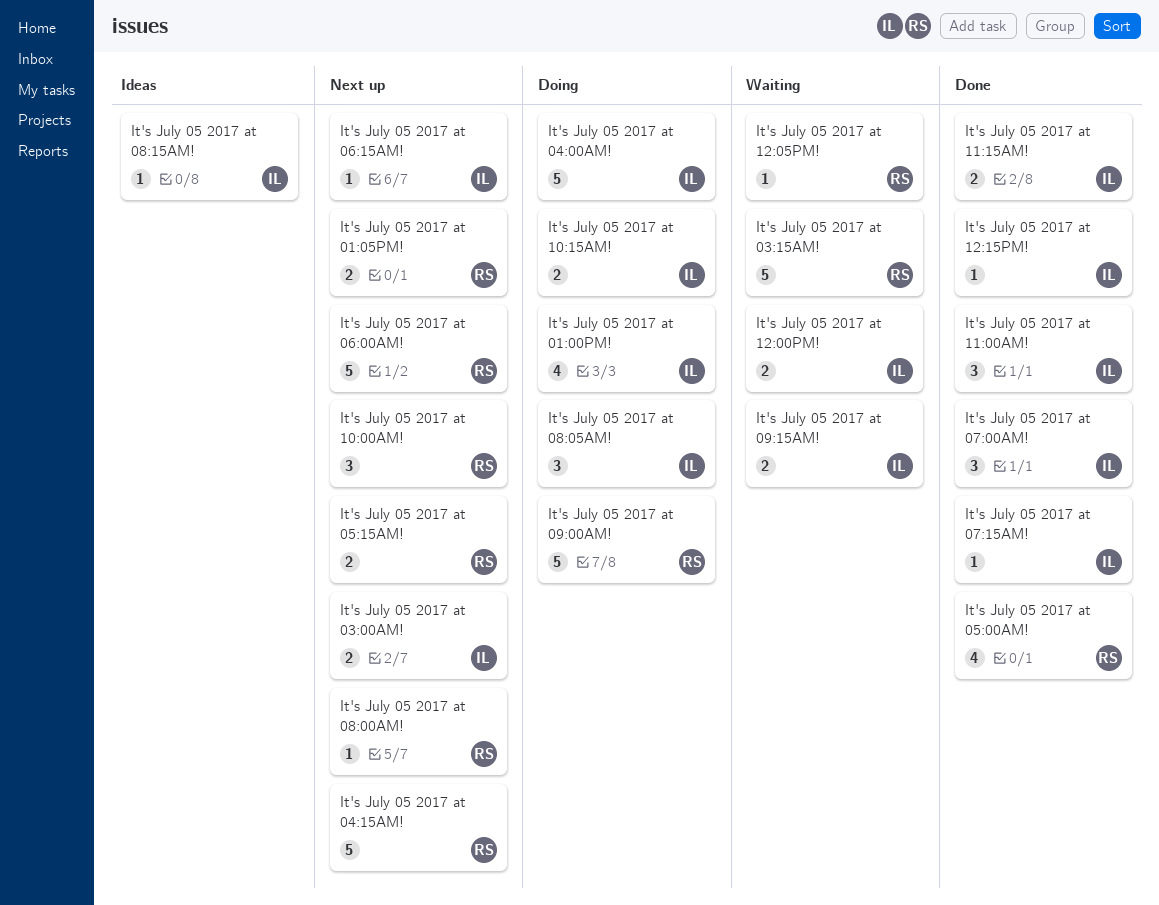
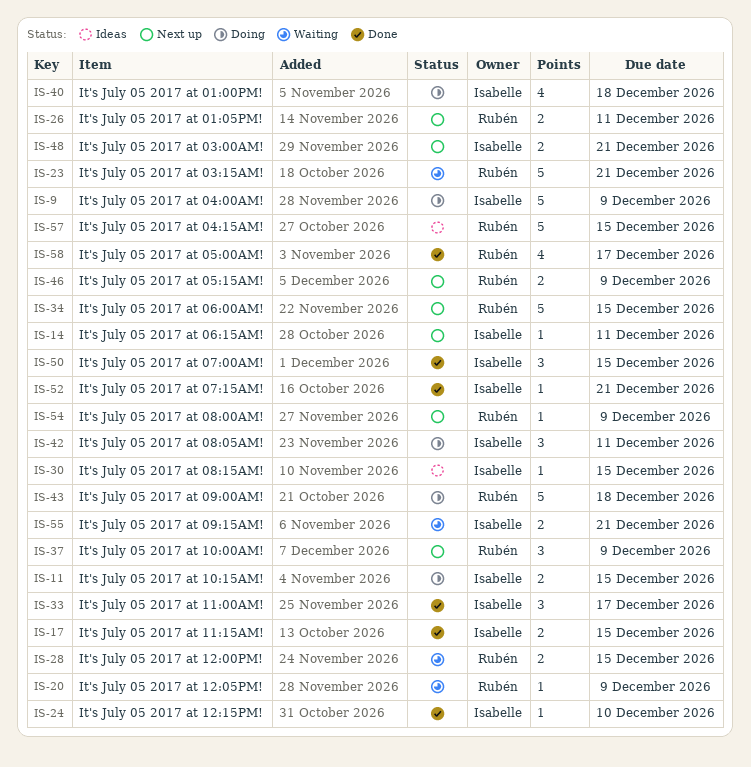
It's July 05 2017 at 04:15AM!, status: Next up -> Ideas
It's July 05 2017 at 12:00PM!, owner: Isabelle -> Rubén

